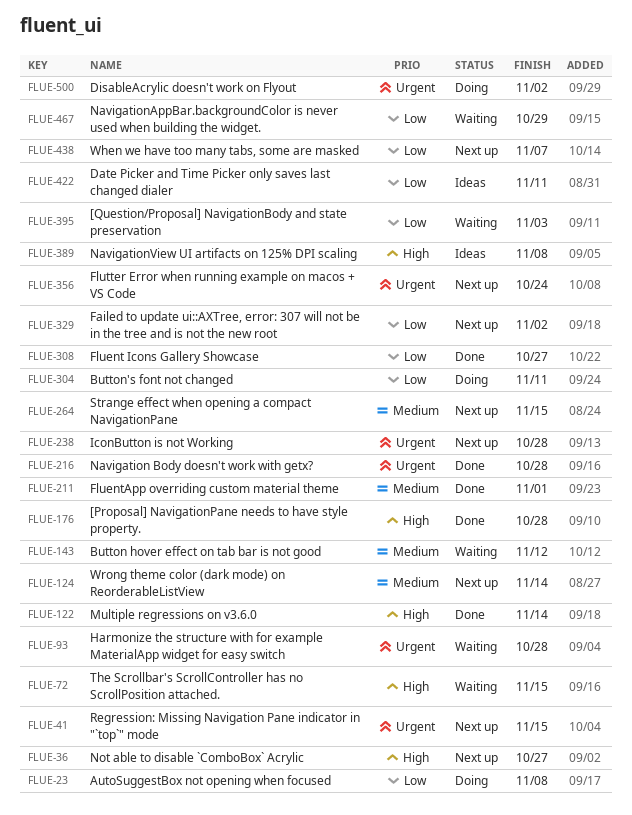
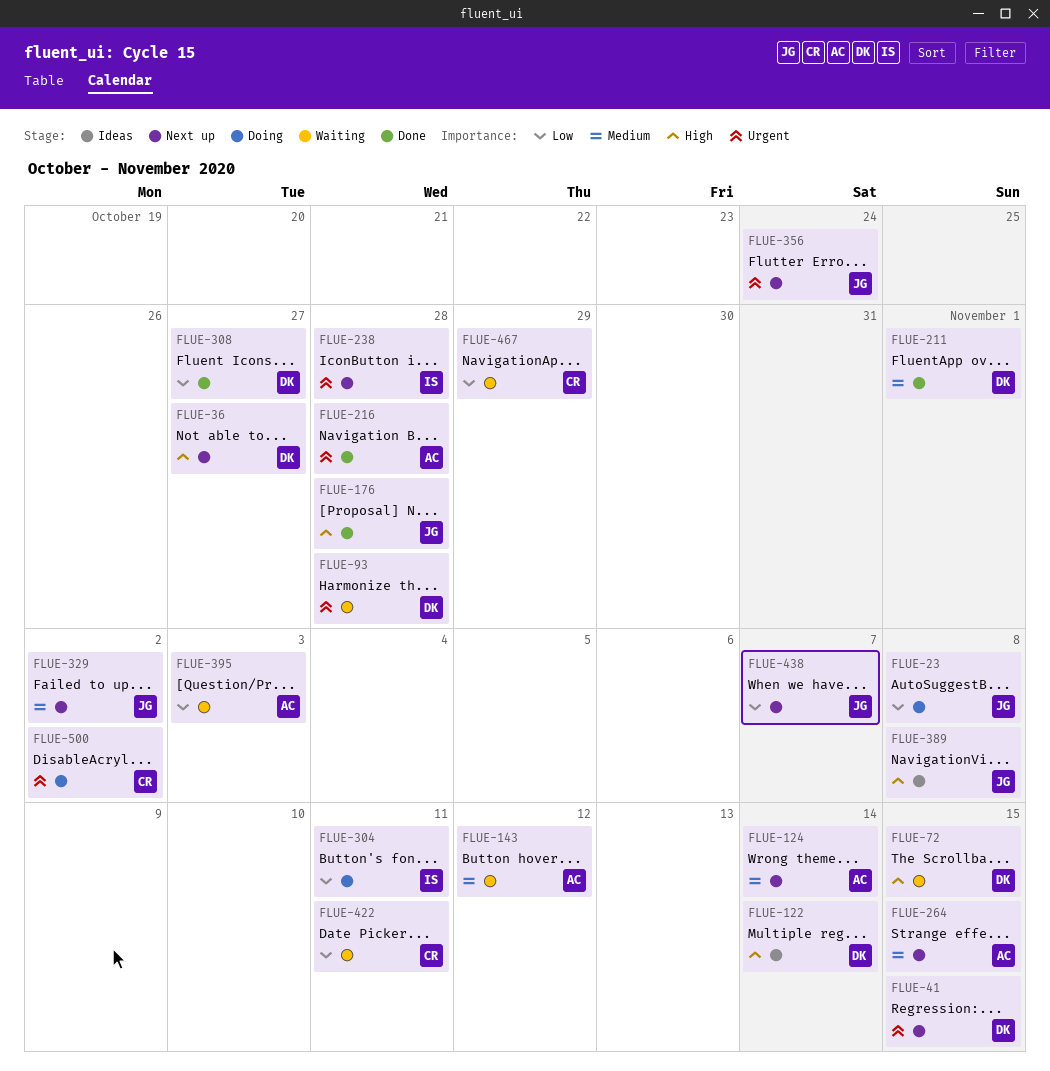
FLUE-122, status: Done -> Ideas
FLUE-329, priority: Low -> Medium
FLUE-422, status: Ideas -> Waiting

